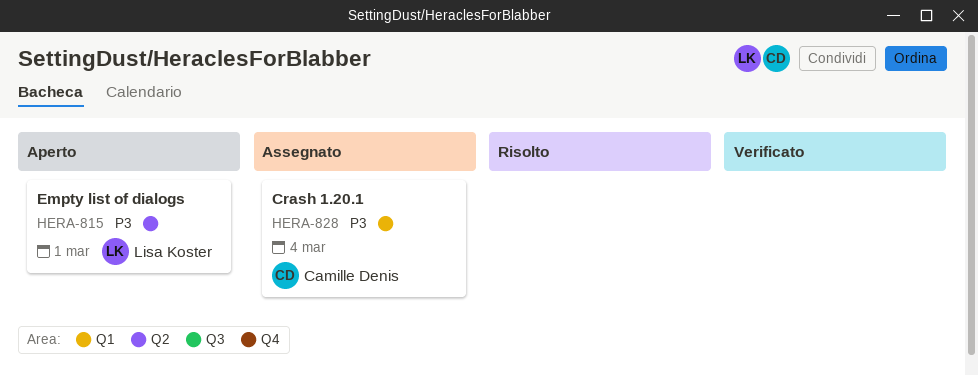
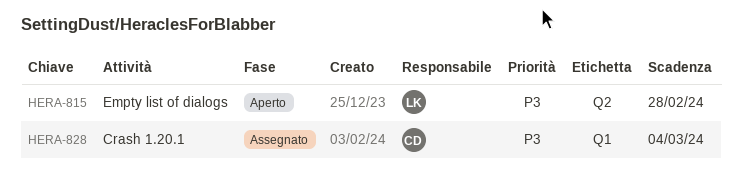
HERA-815, due: Mar 1 -> Feb 28

